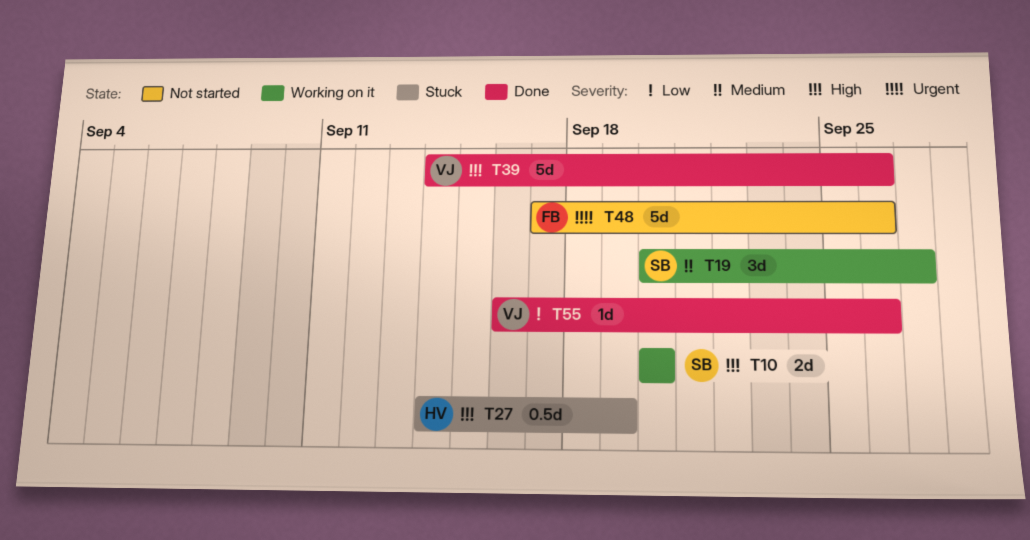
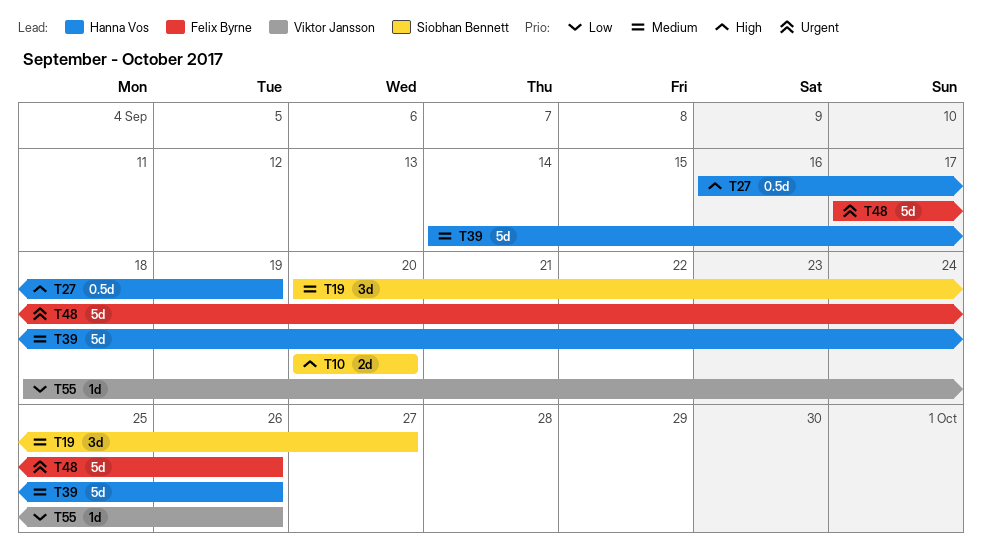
T27, start: Sep 14 -> Sep 16
T39, owner: Viktor Jansson -> Hanna Vos
T39, priority: High -> Medium
T55, start: Sep 16 -> Sep 18

